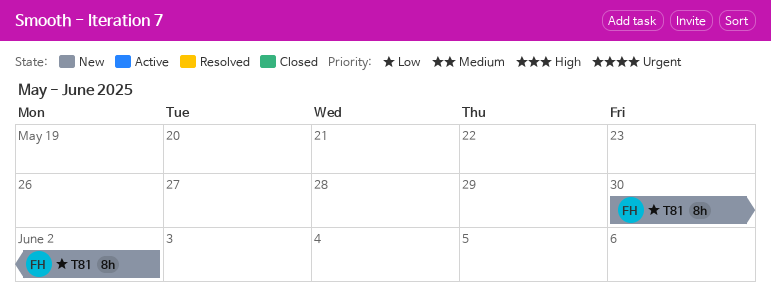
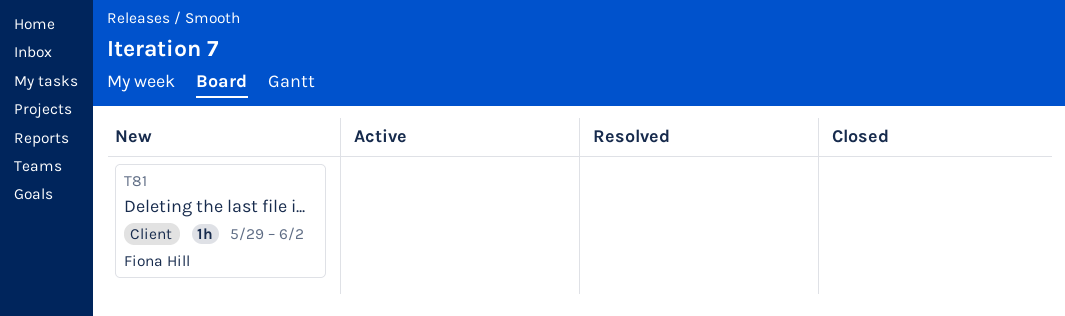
T81, estimate: 8h -> 1h
T81, start: May 30 -> May 29

